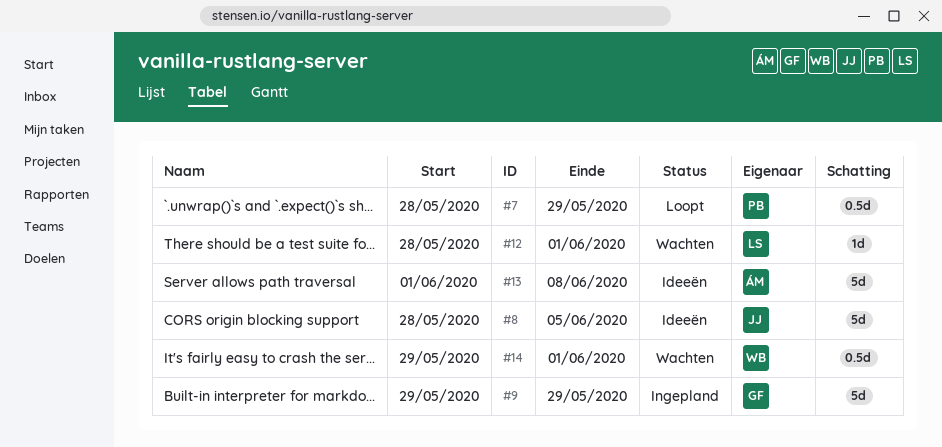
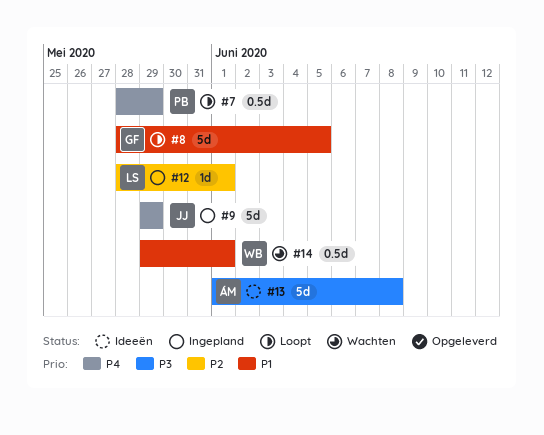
#8, status: Ideeën -> Loopt
#8, owner: JJ -> GF
#9, owner: GF -> JJ
#12, status: Wachten -> Ingepland

